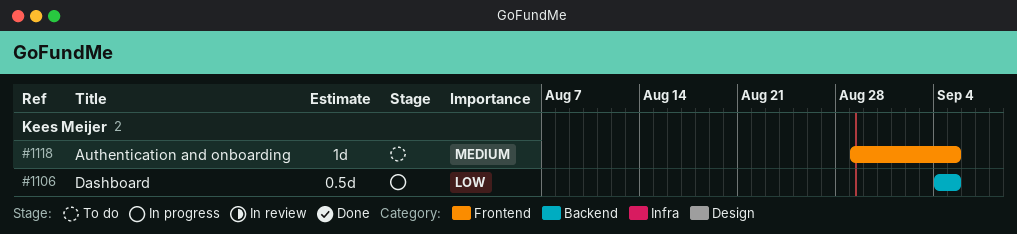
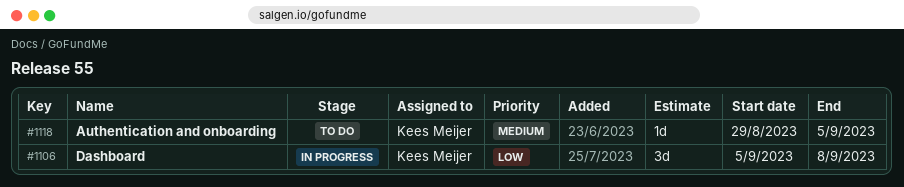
#1106, estimate: 0.5d -> 3d
#1106, start: Sep 4 -> Sep 5
#1106, due: Sep 5 -> Sep 8

